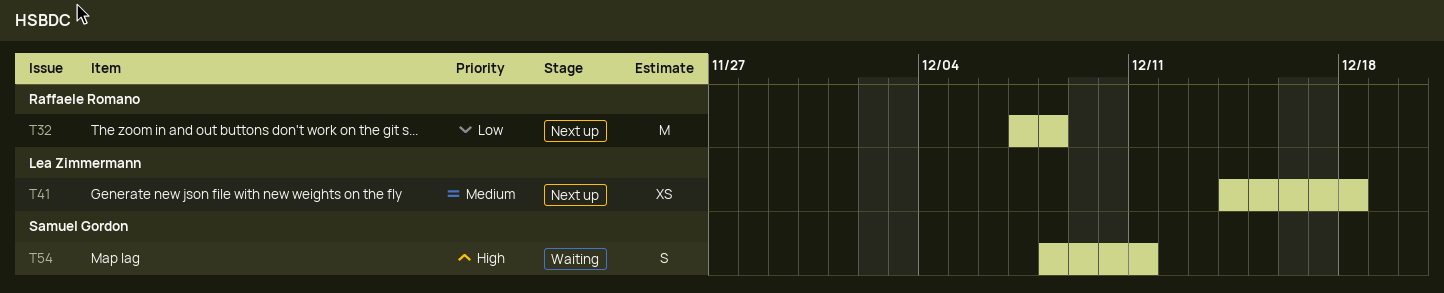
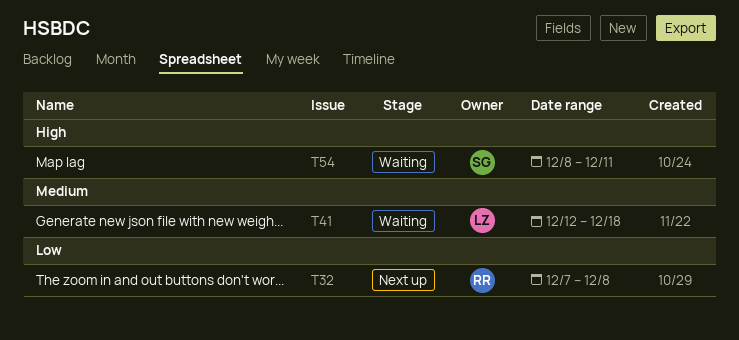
T41, status: Next up -> Waiting
T41, start: Dec 14 -> Dec 12

